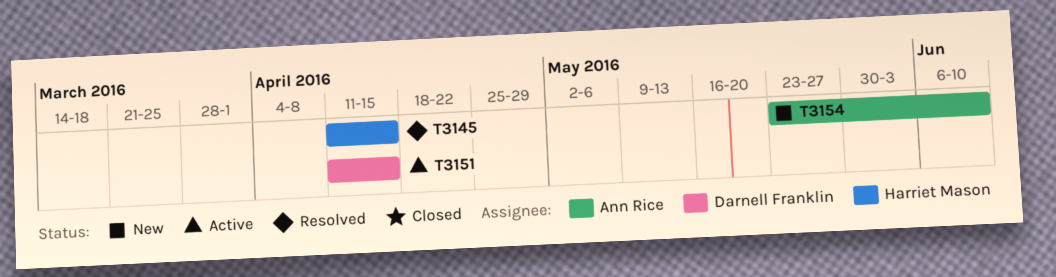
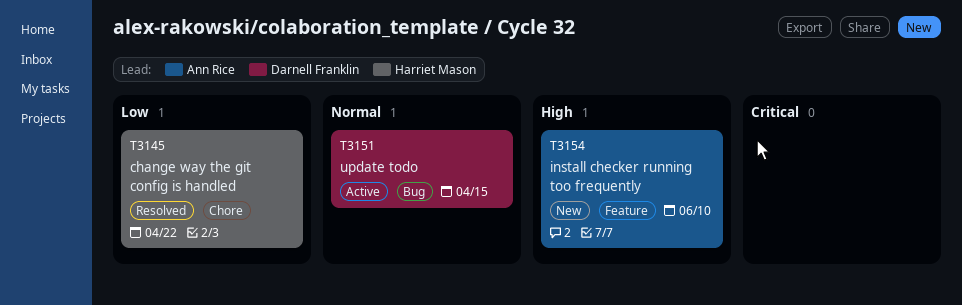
T3145, due: Apr 15 -> Apr 22

